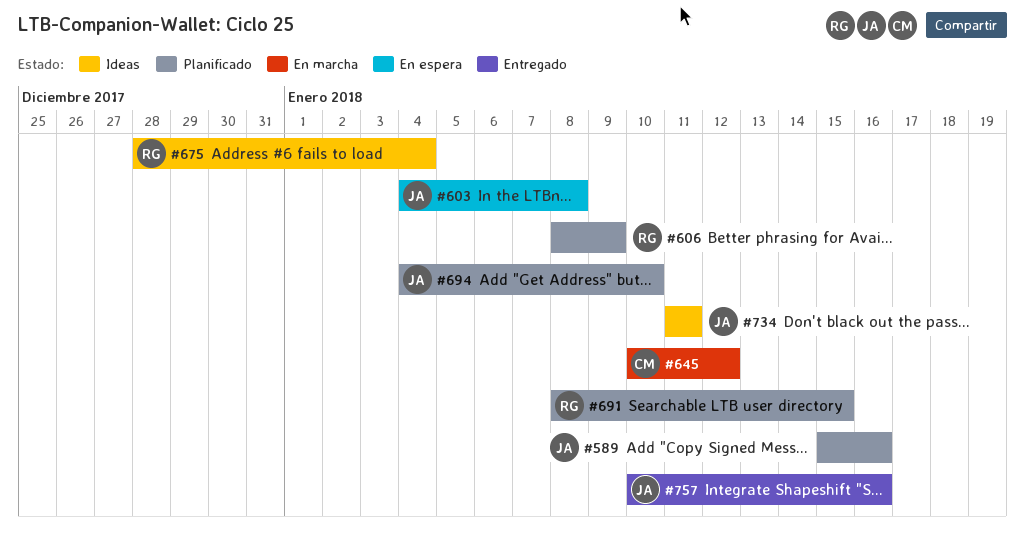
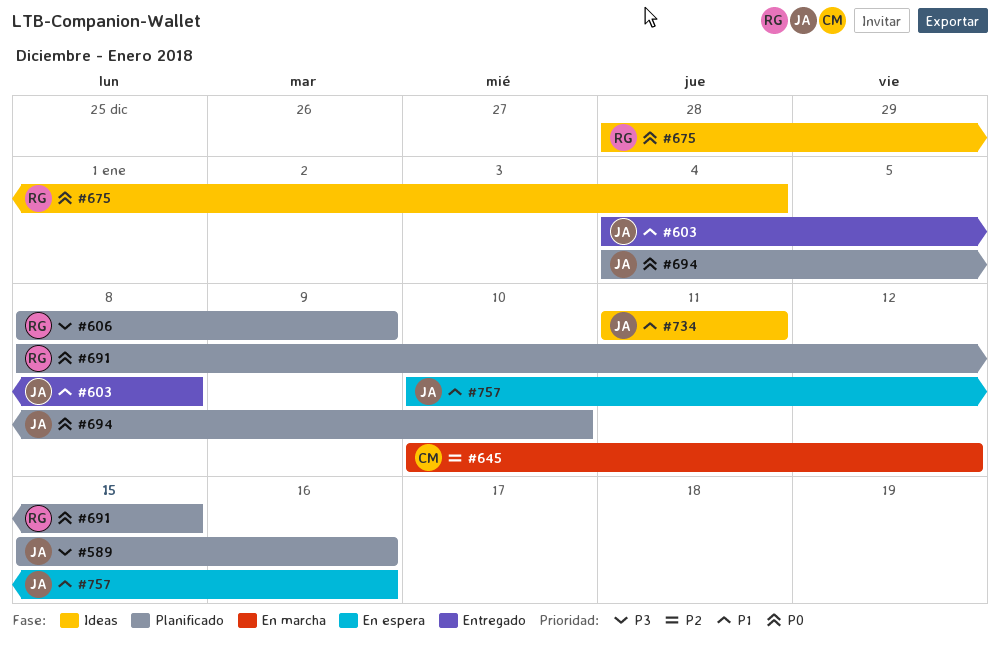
#603, status: En espera -> Entregado
#757, status: Entregado -> En espera

